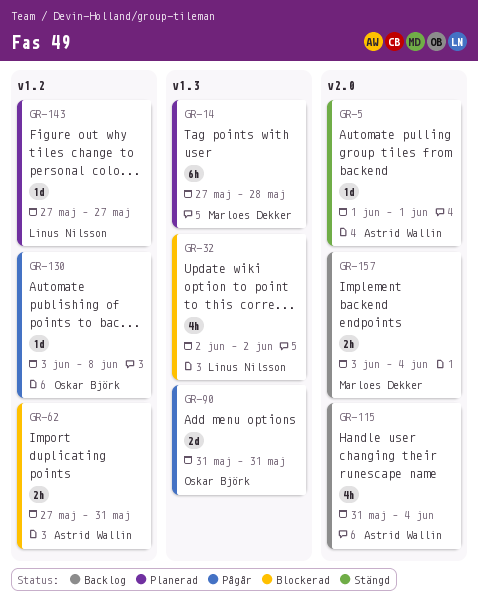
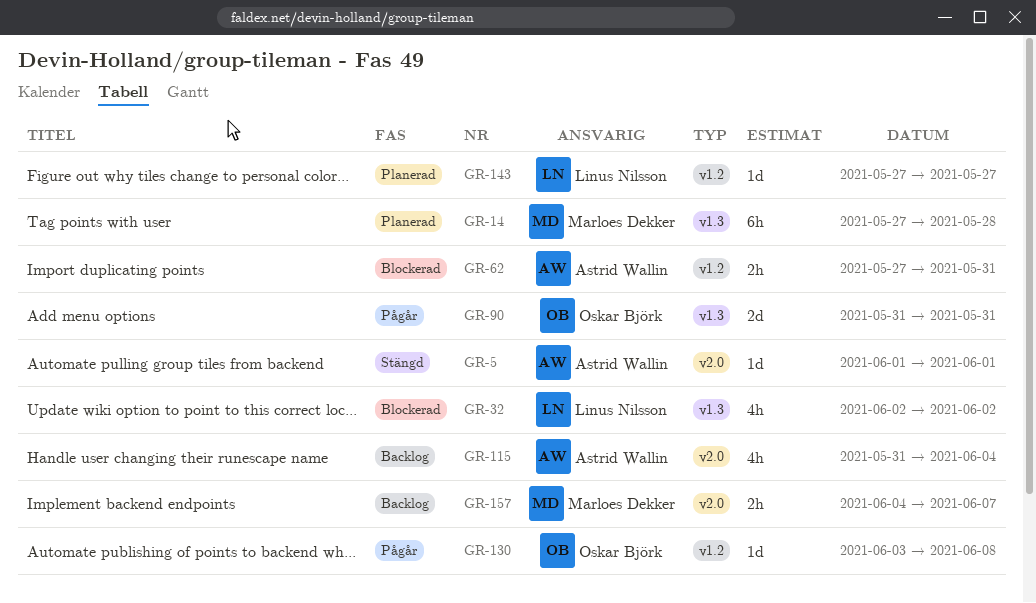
GR-157, start: Jun 3 -> Jun 4
GR-157, due: Jun 4 -> Jun 7

